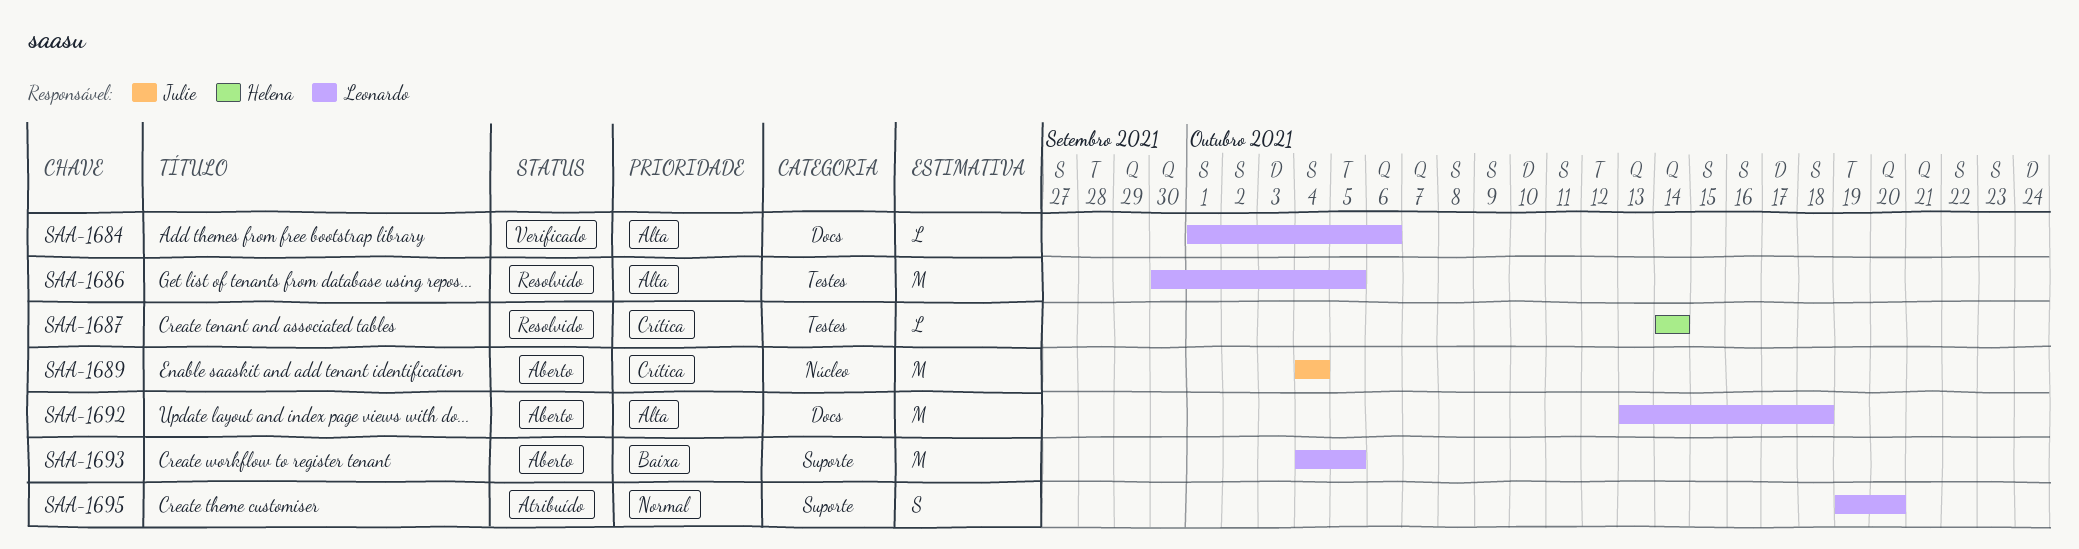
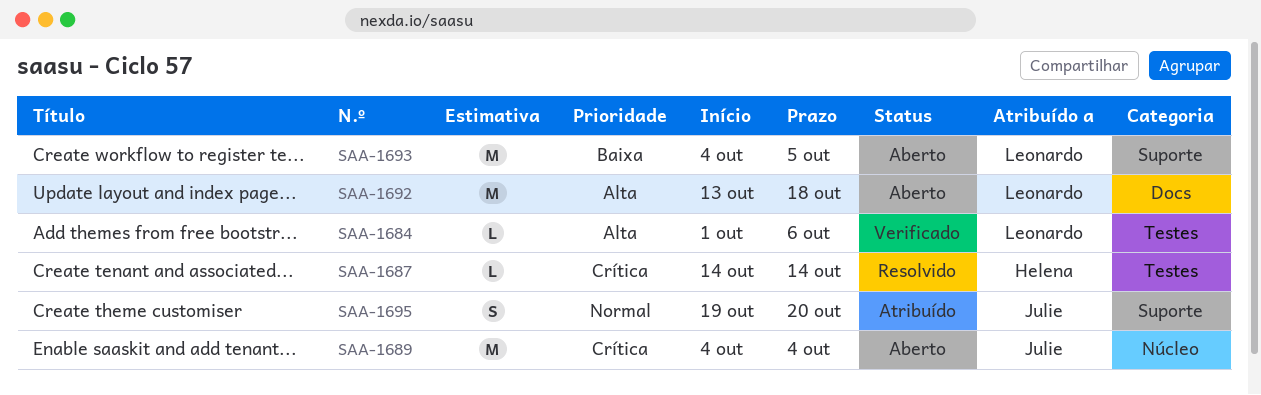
SAA-1684, label: Docs -> Testes
SAA-1686: present -> none
SAA-1695, owner: Leonardo -> Julie

